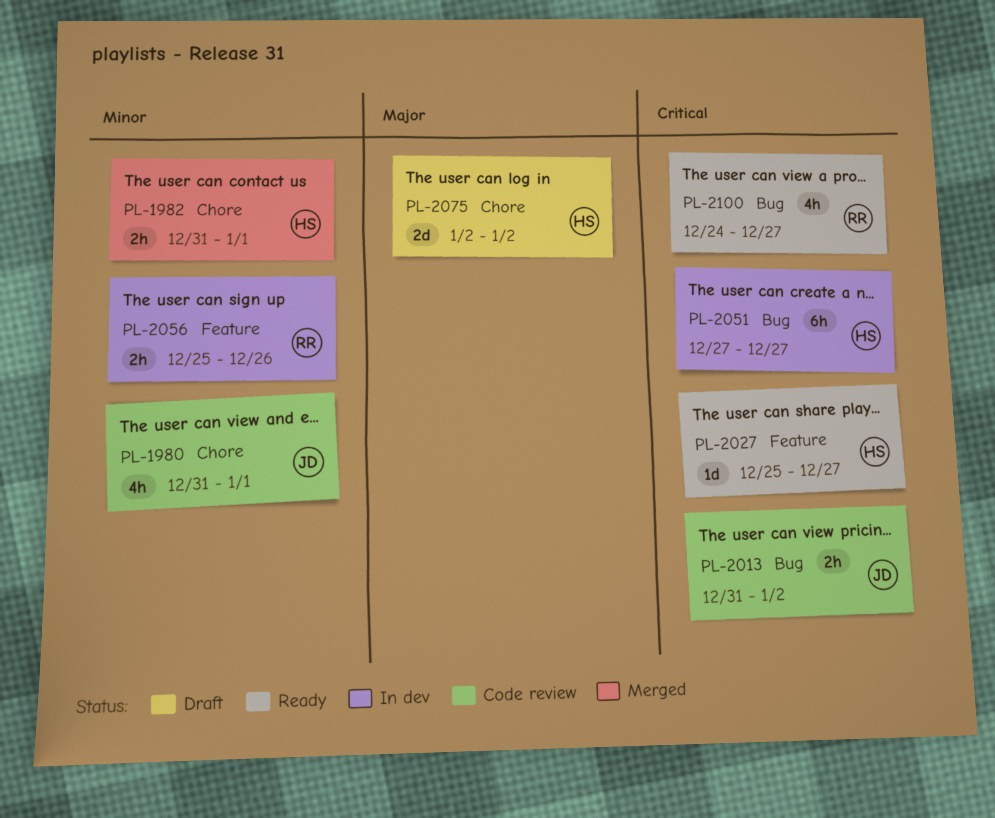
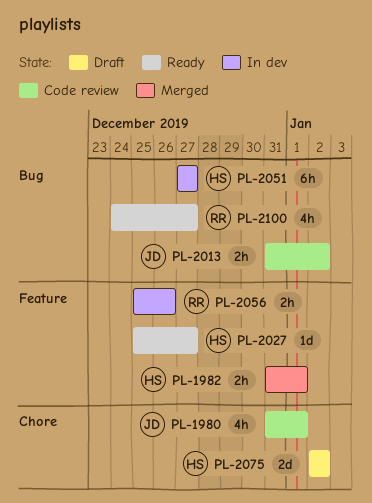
PL-1982, label: Chore -> Feature

